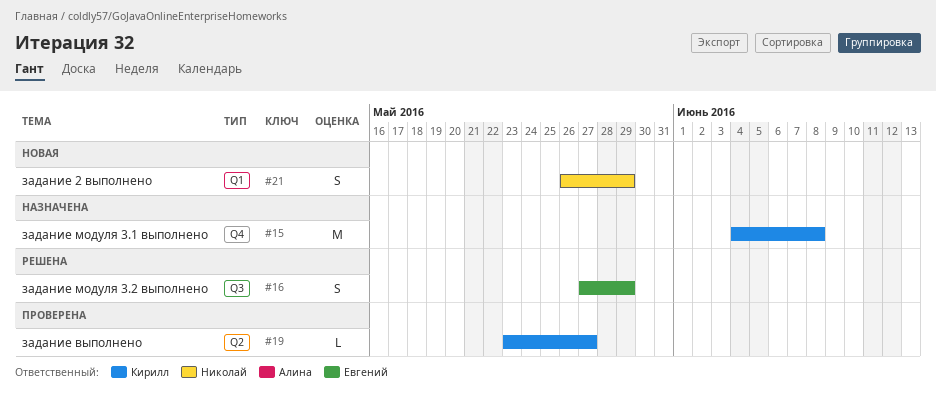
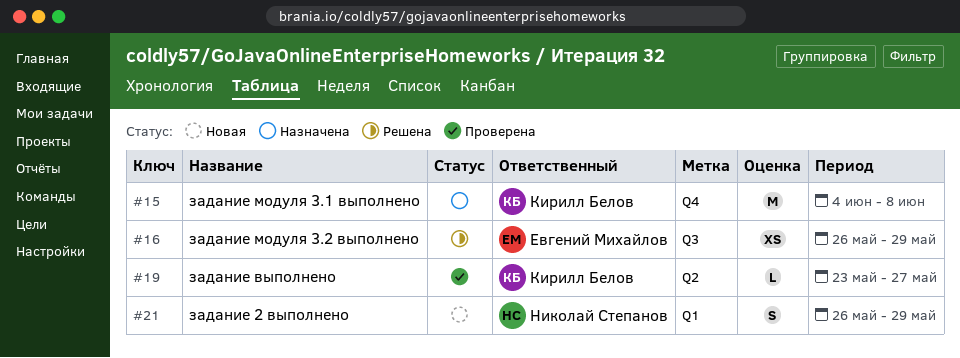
#16, estimate: S -> XS
#16, start: May 27 -> May 26

